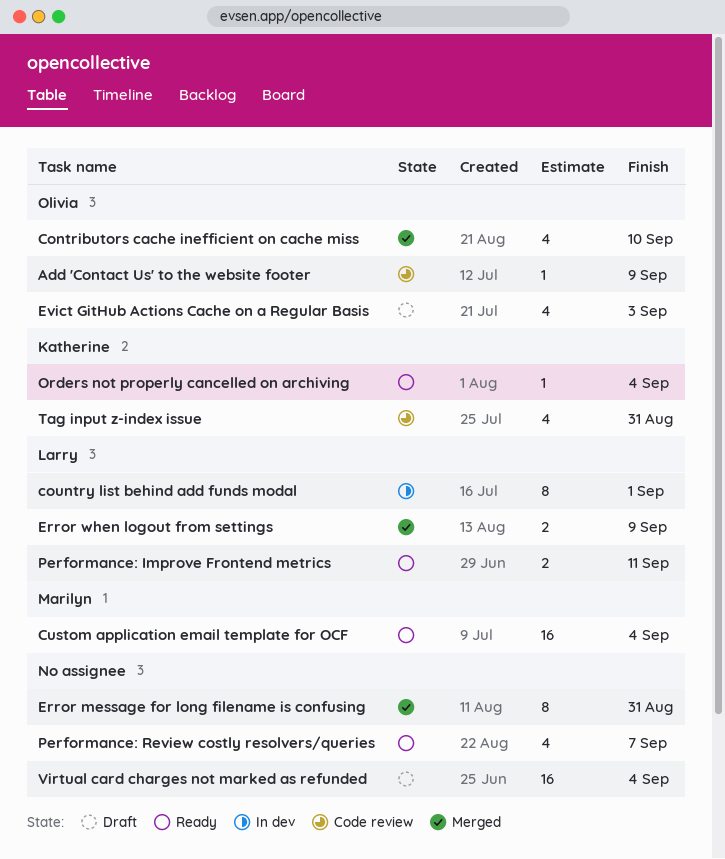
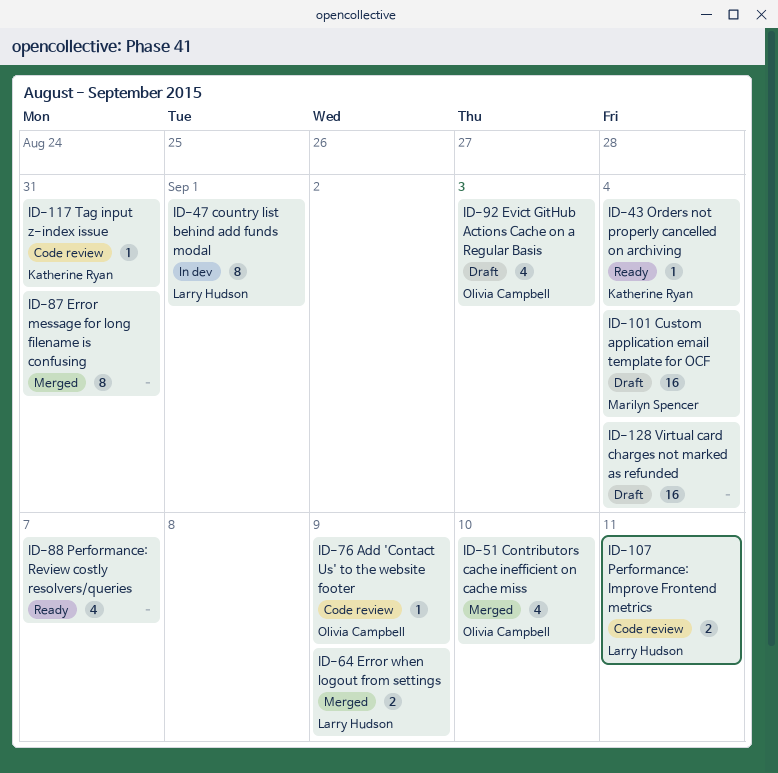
Custom application email template for OCF, status: Ready -> Draft
Performance: Improve Frontend metrics, status: Ready -> Code review
Tag input z-index issue, estimate: 4 -> 1

